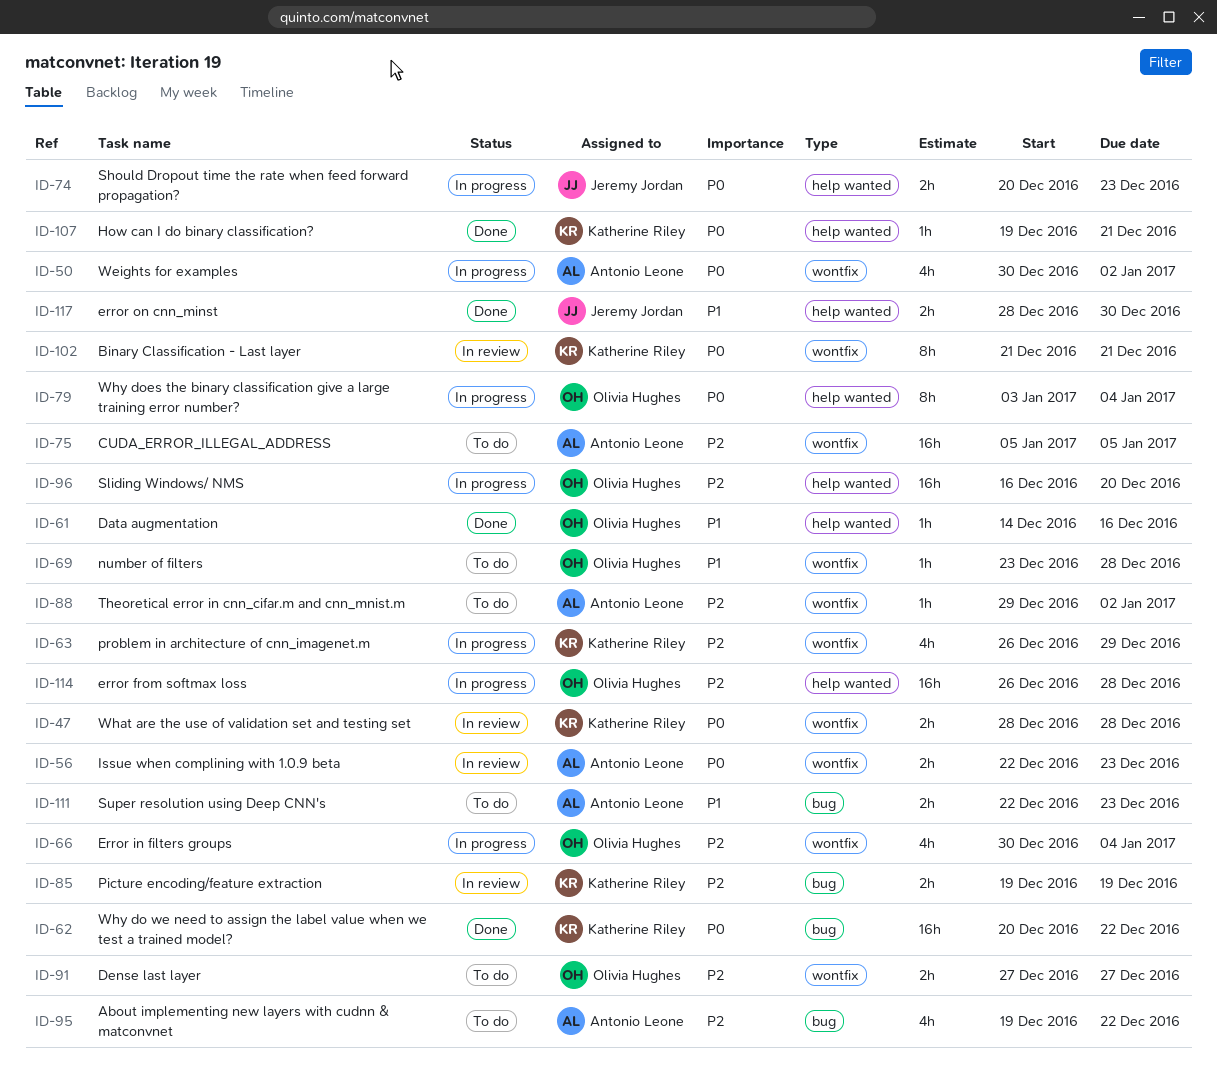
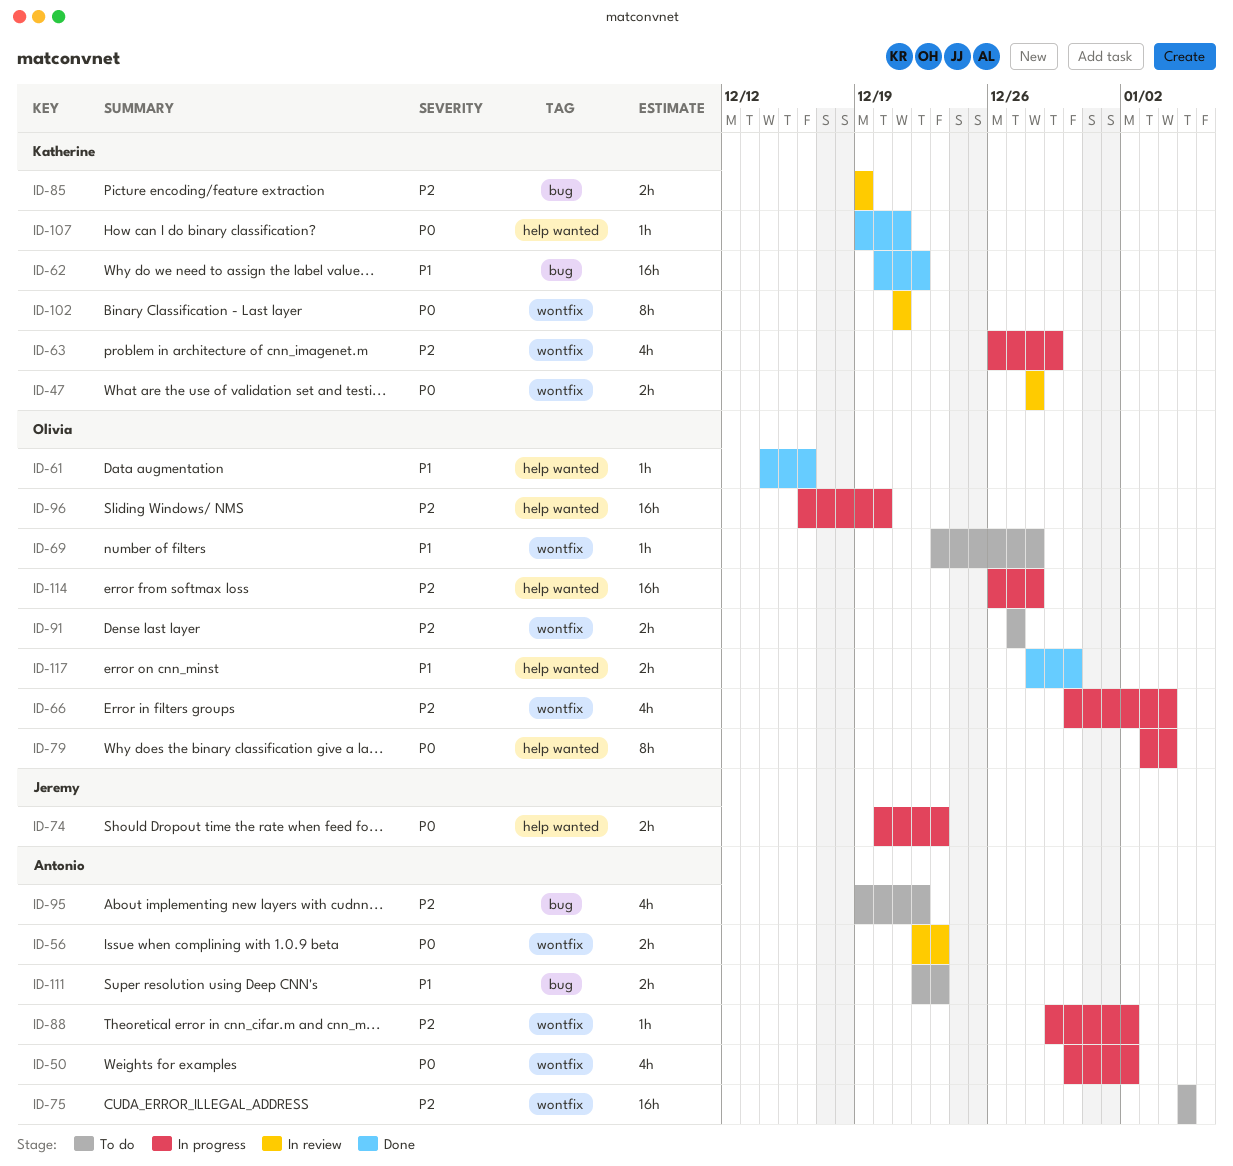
ID-62, priority: P0 -> P1
ID-88, status: To do -> In progress
ID-117, owner: Jeremy Jordan -> Olivia Hughes

